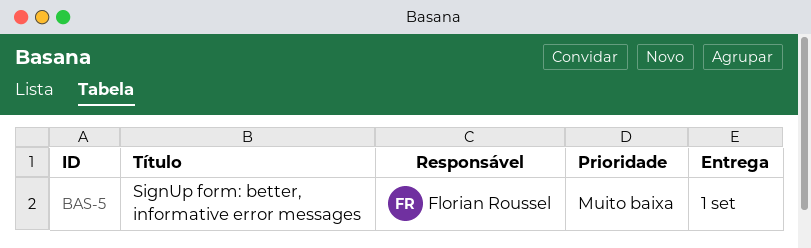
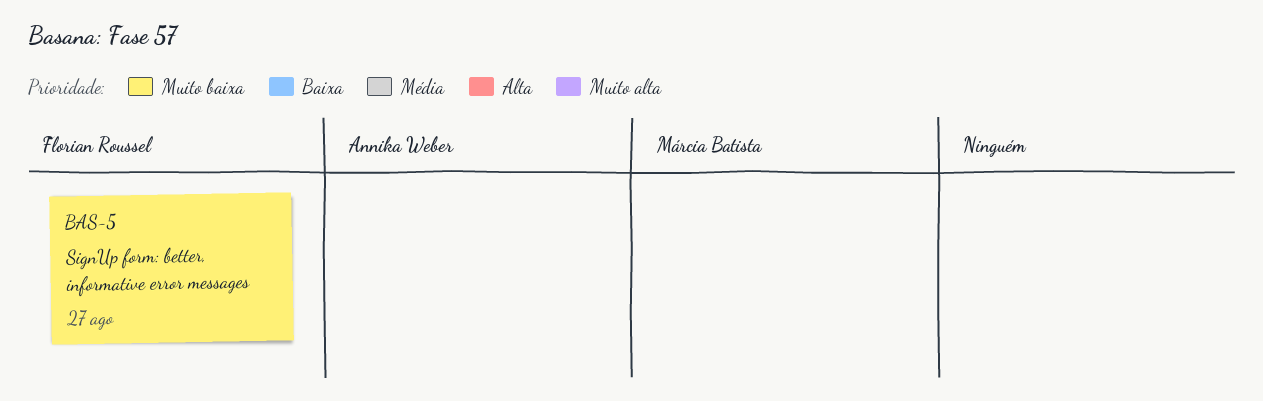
BAS-5, due: Sep 1 -> Aug 27

